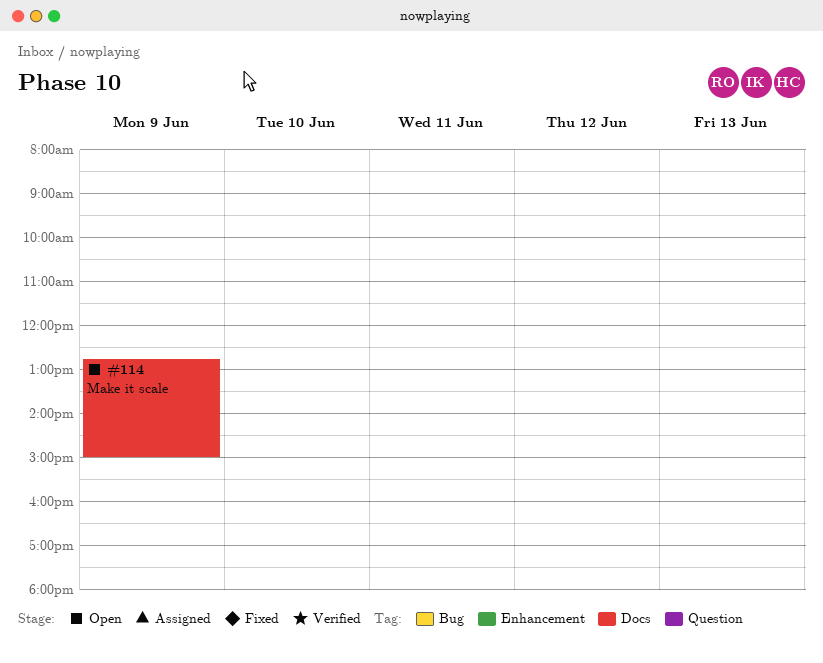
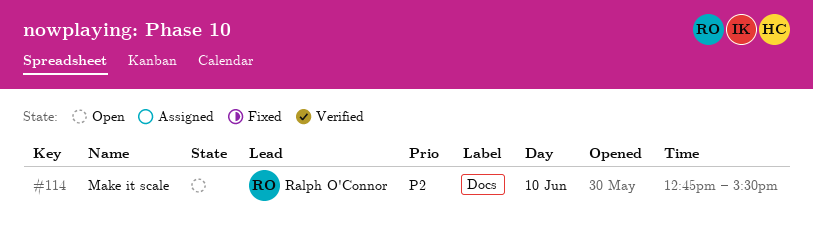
#114, day: Jun 9 -> Jun 10
#114, ends: 15:00 -> 15:30

